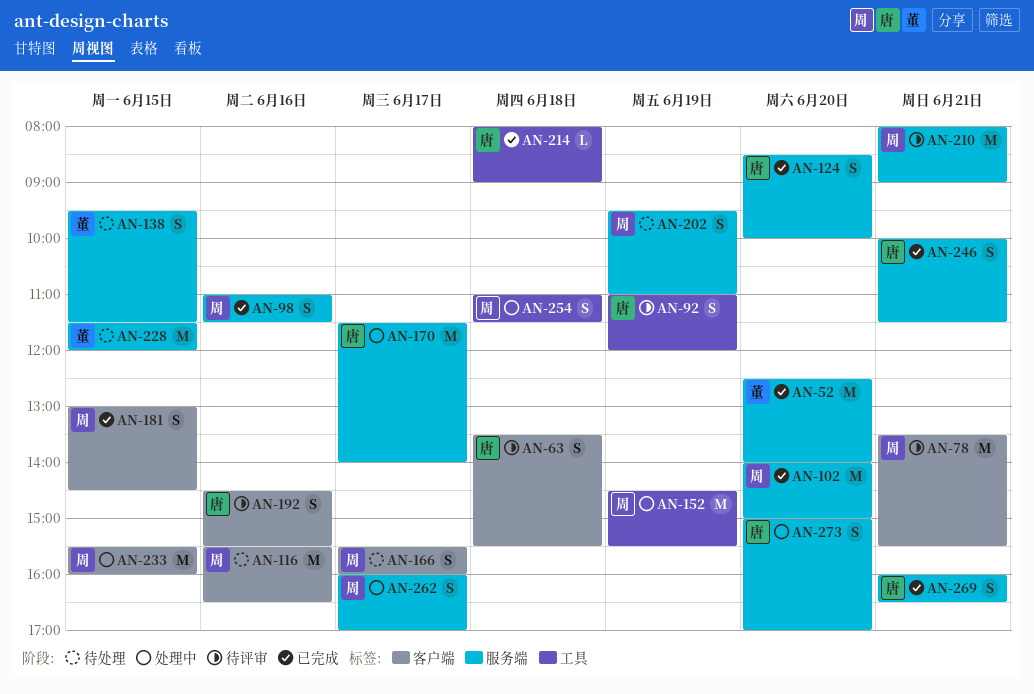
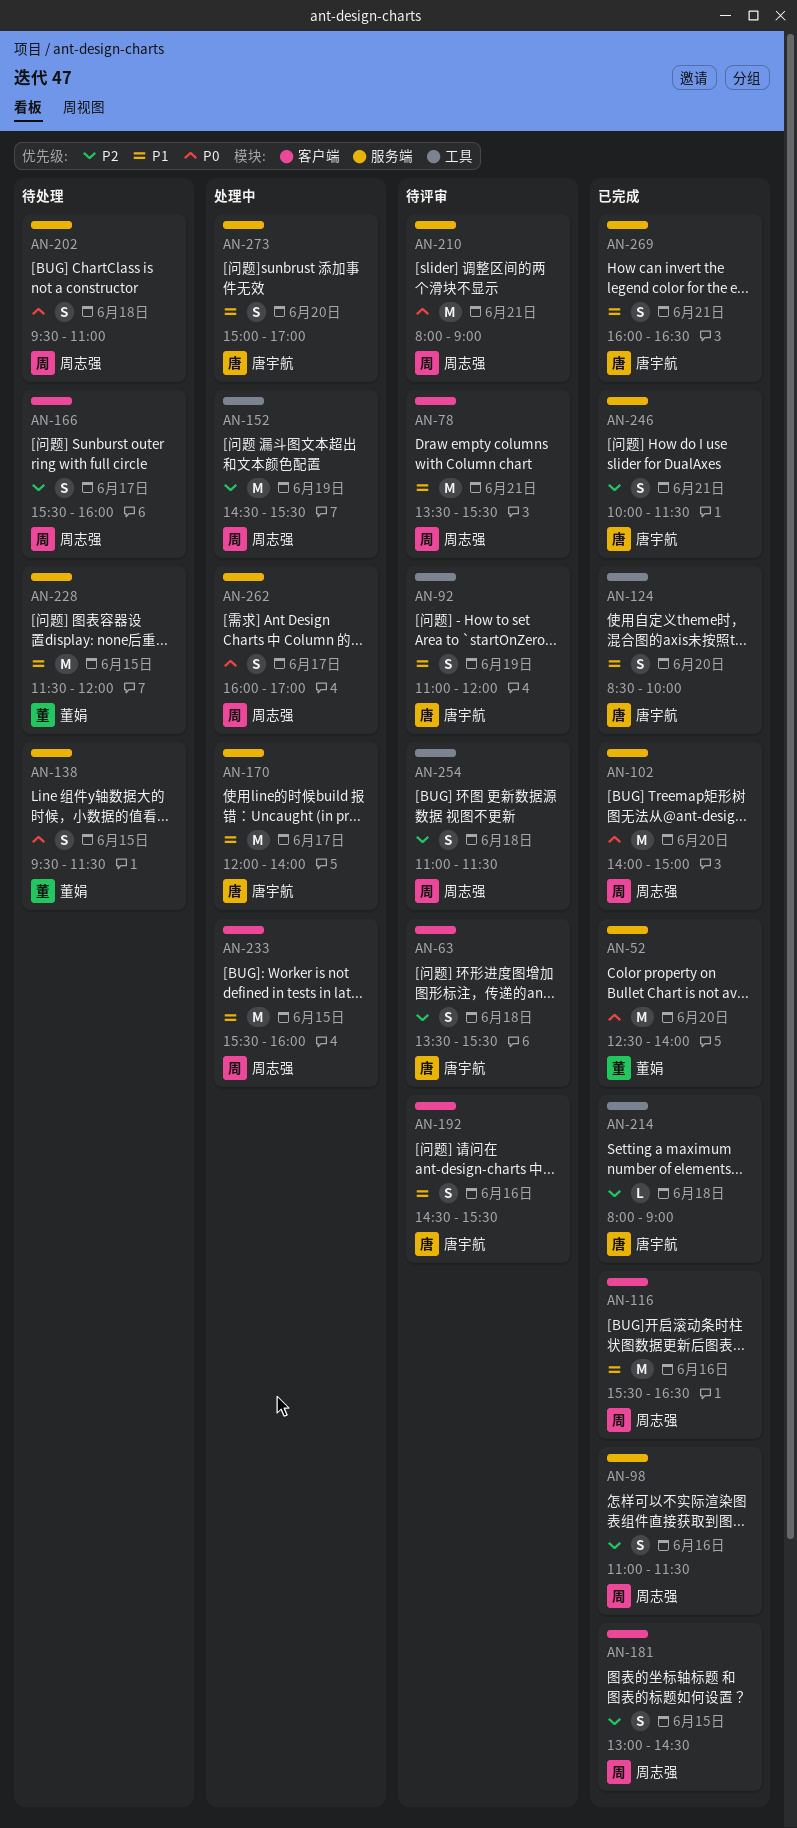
AN-116, status: 待处理 -> 已完成
AN-124, label: 服务端 -> 工具
AN-170, begins: 11:30 -> 12:00
AN-202, day: Jun 19 -> Jun 18
AN-254, status: 处理中 -> 待评审

